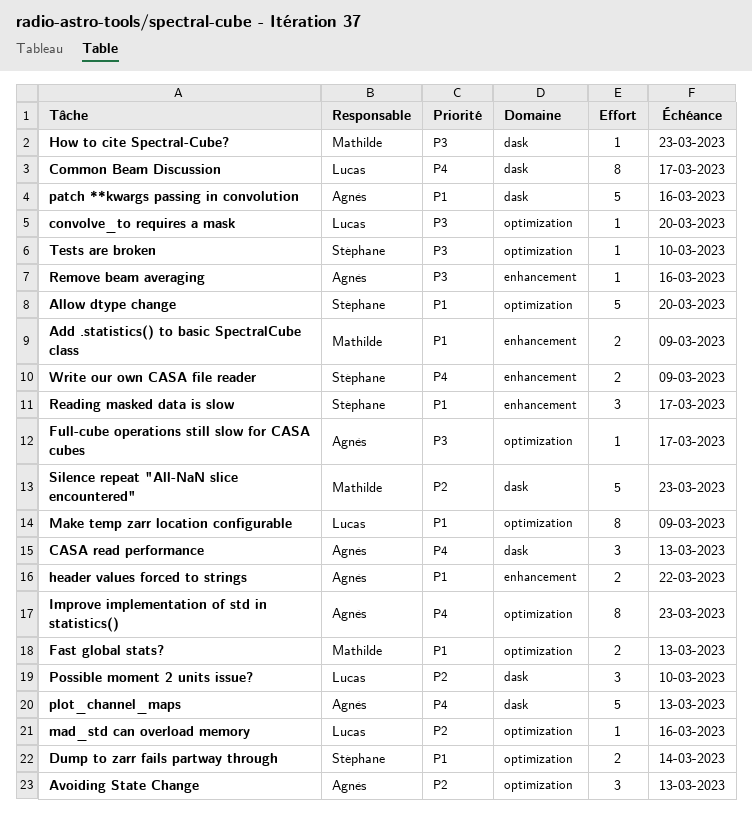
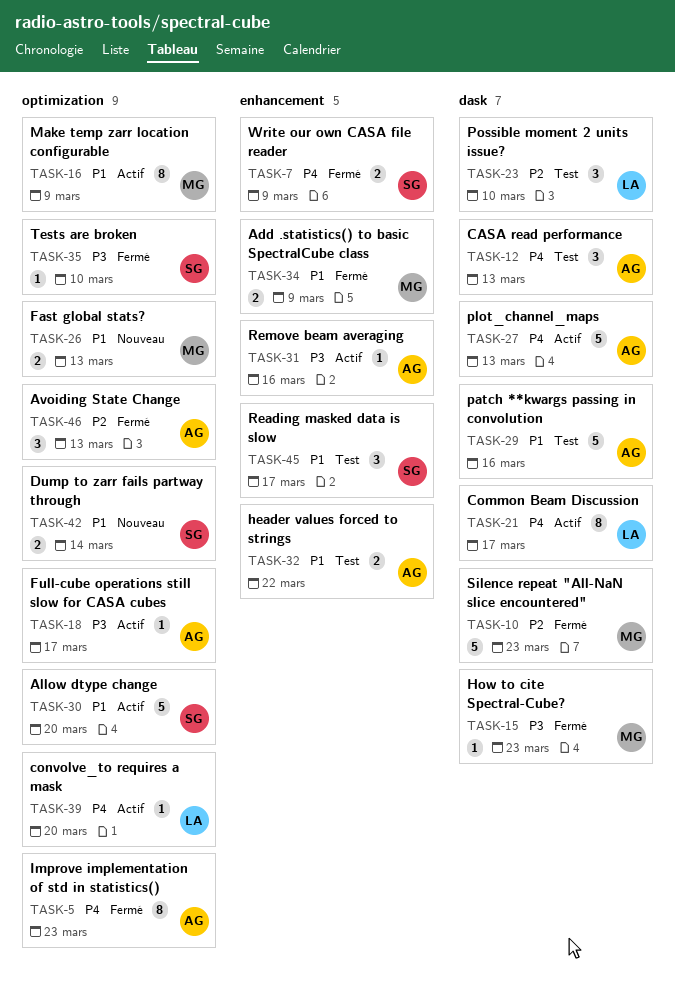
convolve_to requires a mask, priority: P3 -> P4
mad_std can overload memory: present -> none
Make temp zarr location configurable, owner: Lucas -> Mathilde

